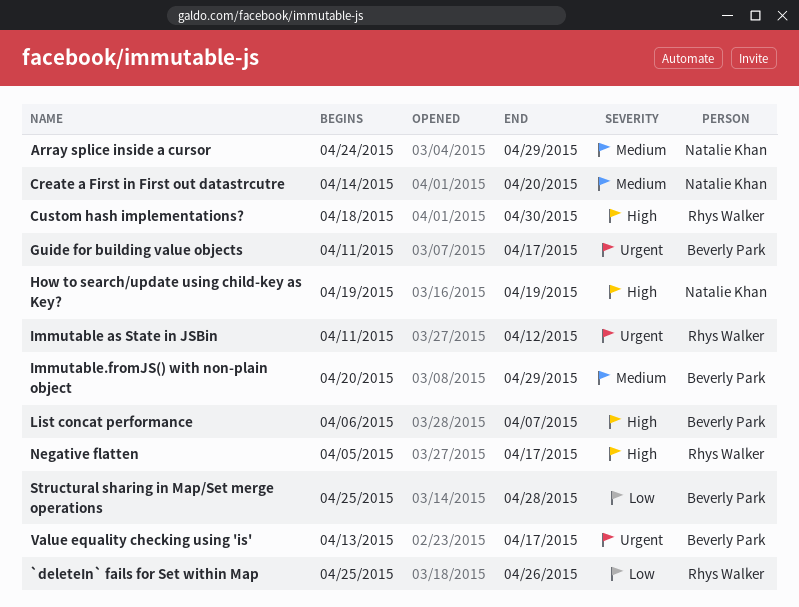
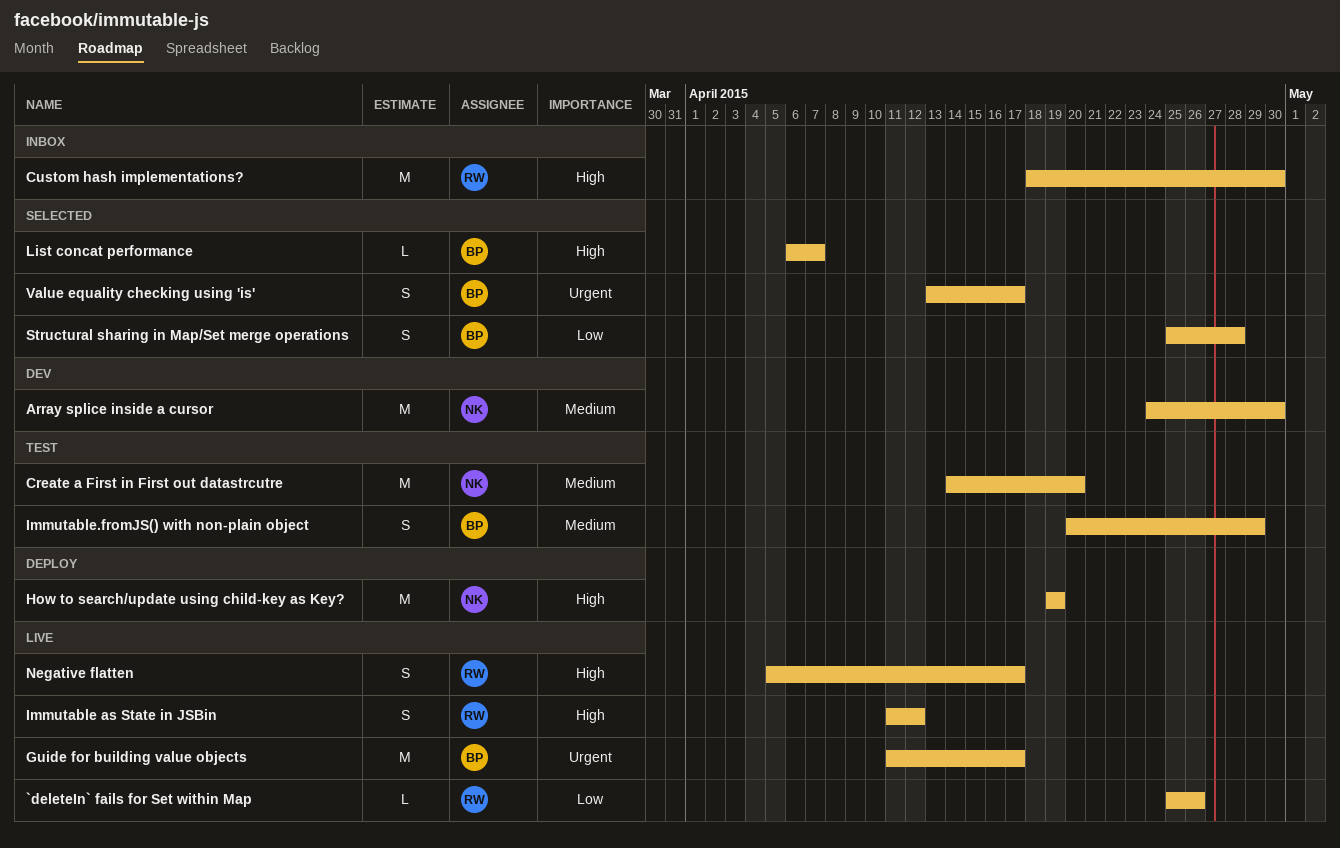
Array splice inside a cursor, due: Apr 29 -> Apr 30
Immutable as State in JSBin, priority: Urgent -> High

